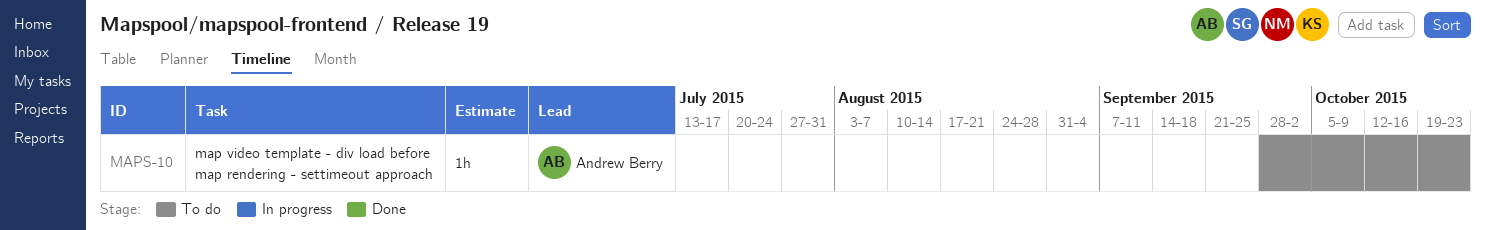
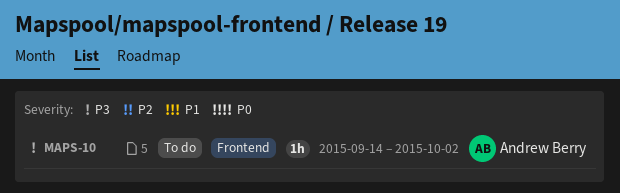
MAPS-10, start: Sep 28 -> Sep 14
MAPS-10, due: Oct 23 -> Oct 2

